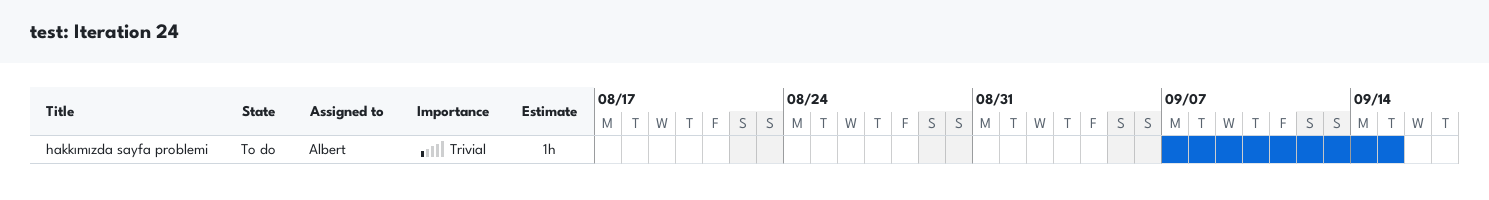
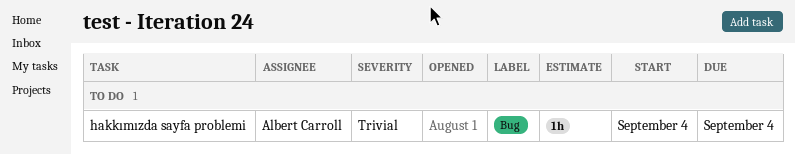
hakkımızda sayfa problemi, start: Sep 7 -> Sep 4
hakkımızda sayfa problemi, due: Sep 15 -> Sep 4

